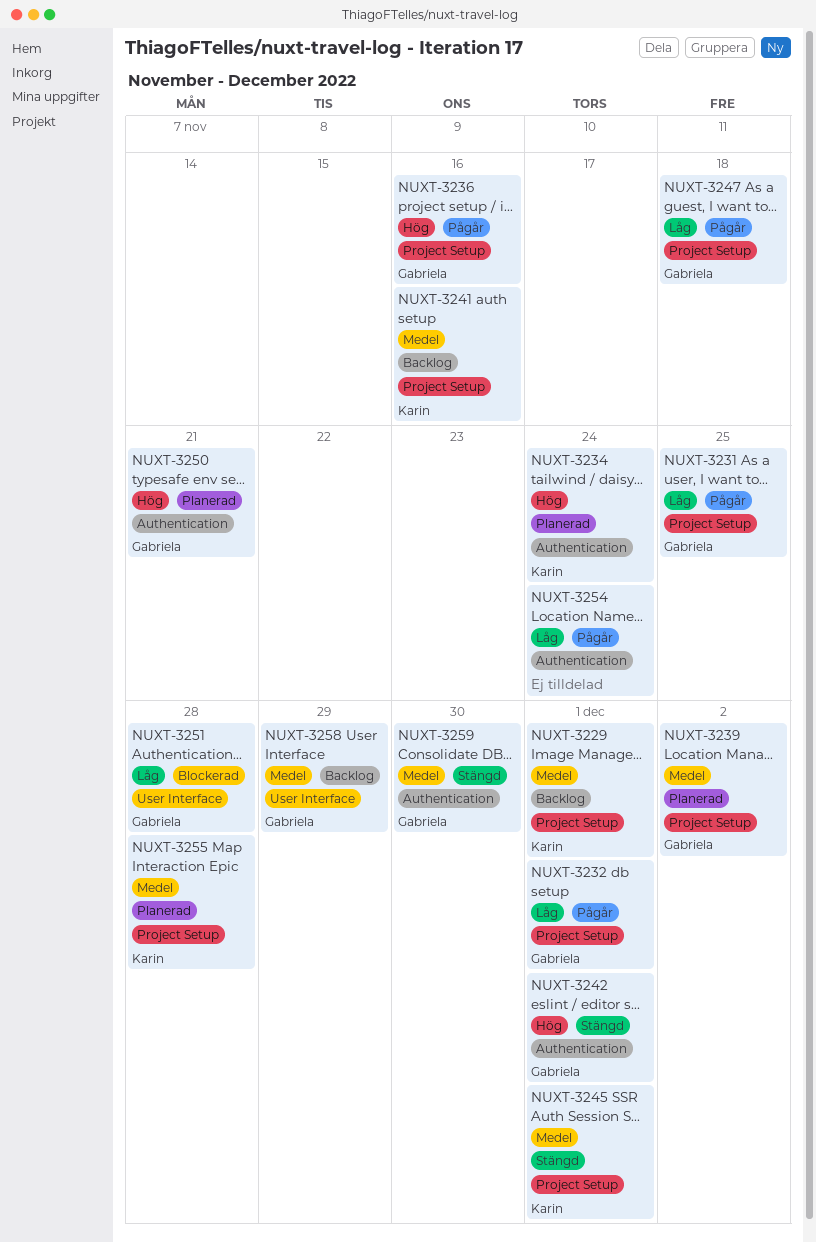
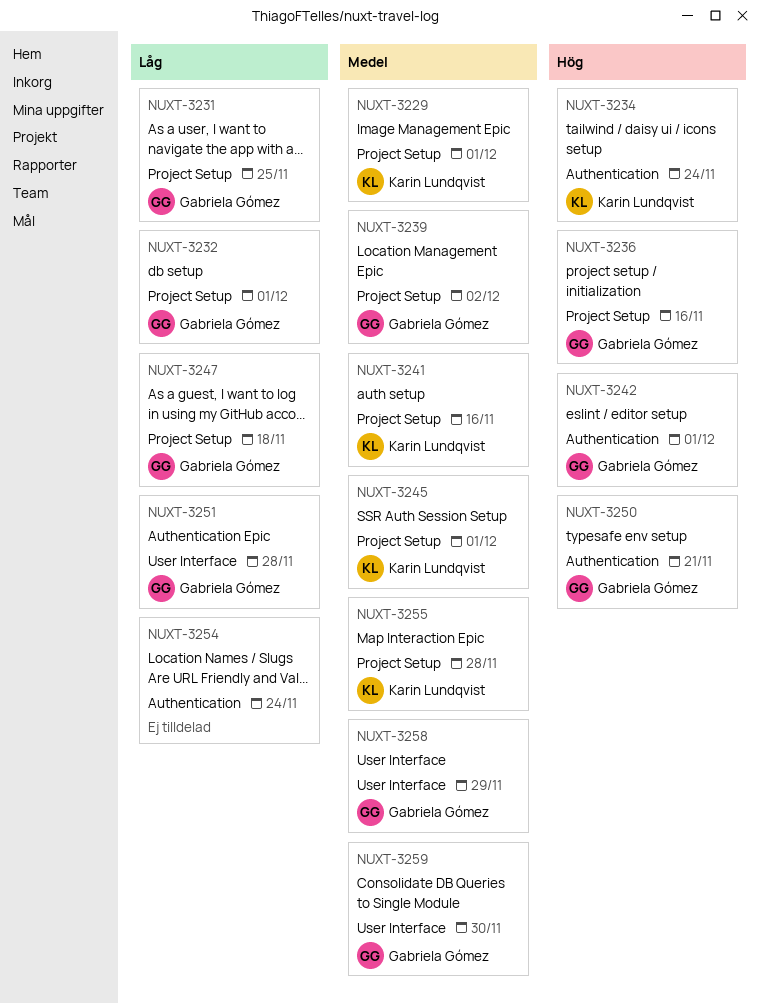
NUXT-3259, label: Authentication -> User Interface

